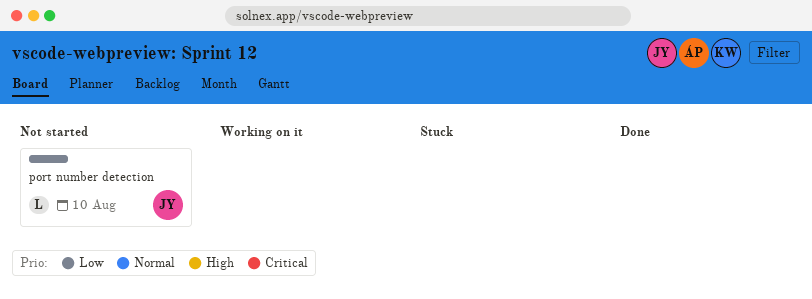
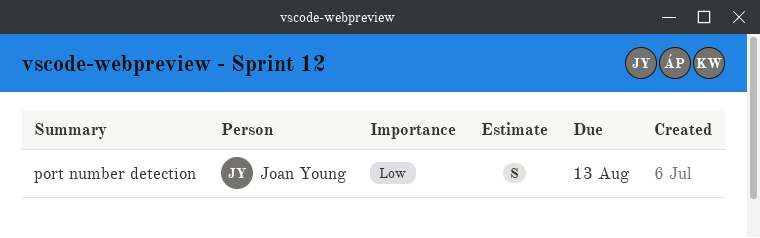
port number detection, estimate: L -> S
port number detection, due: Aug 10 -> Aug 13

